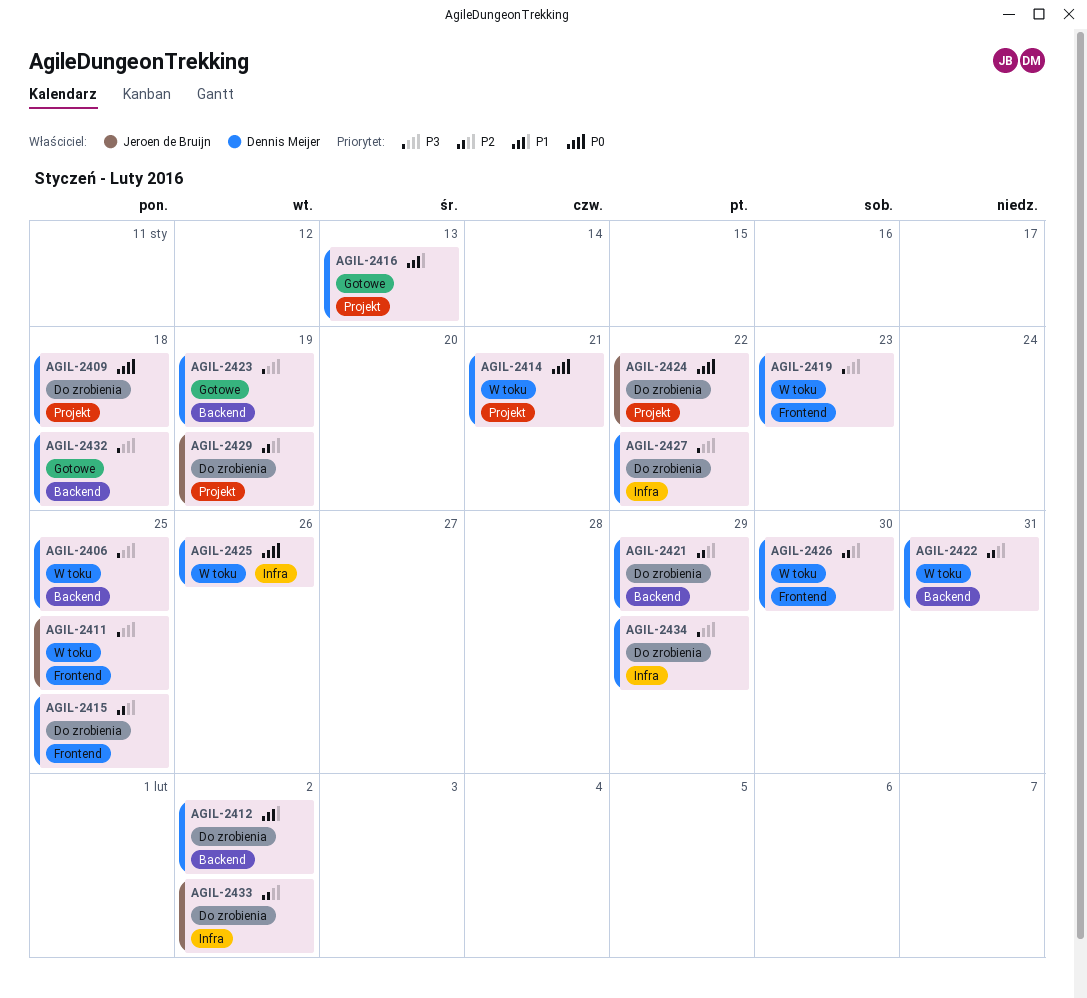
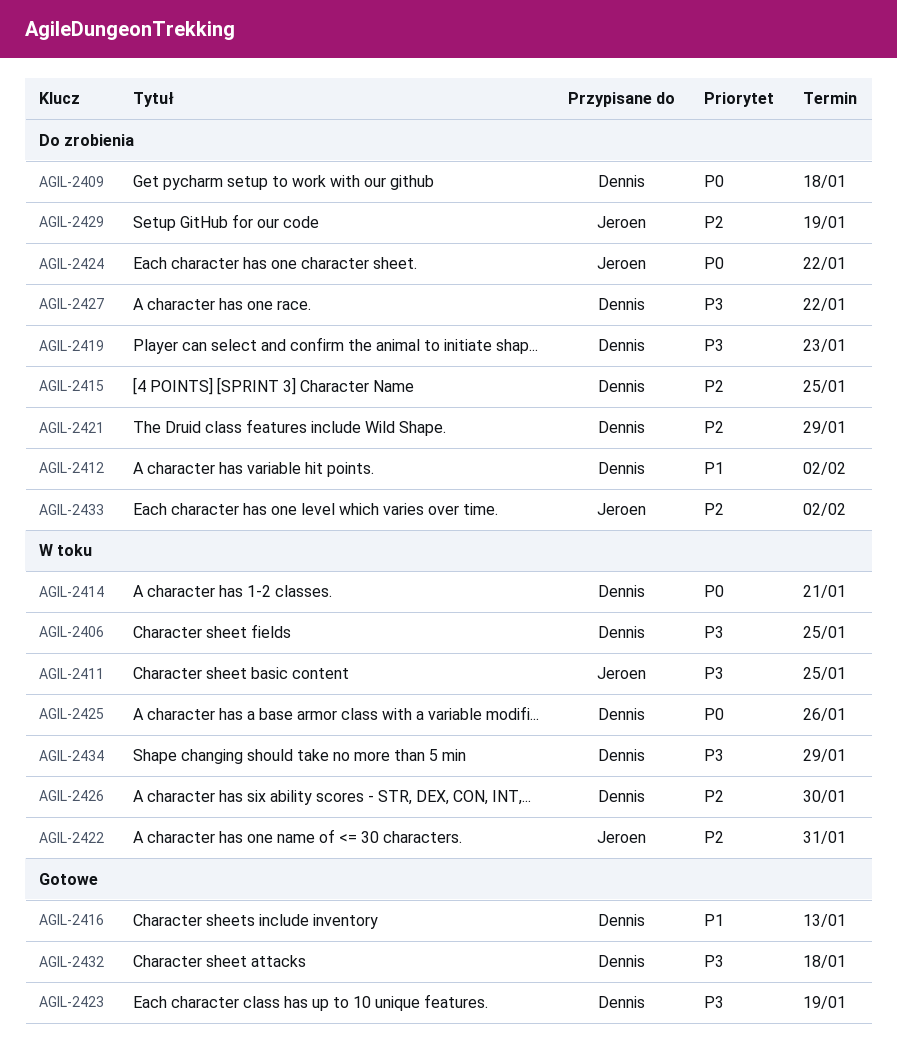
AGIL-2419, status: W toku -> Do zrobienia
AGIL-2422, owner: Dennis Meijer -> Jeroen de Bruijn
AGIL-2434, status: Do zrobienia -> W toku

